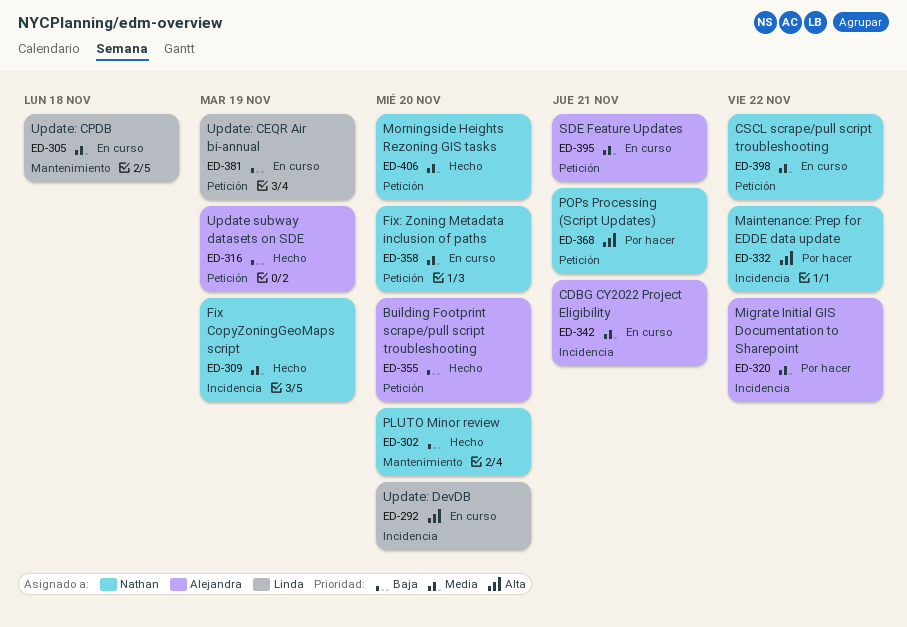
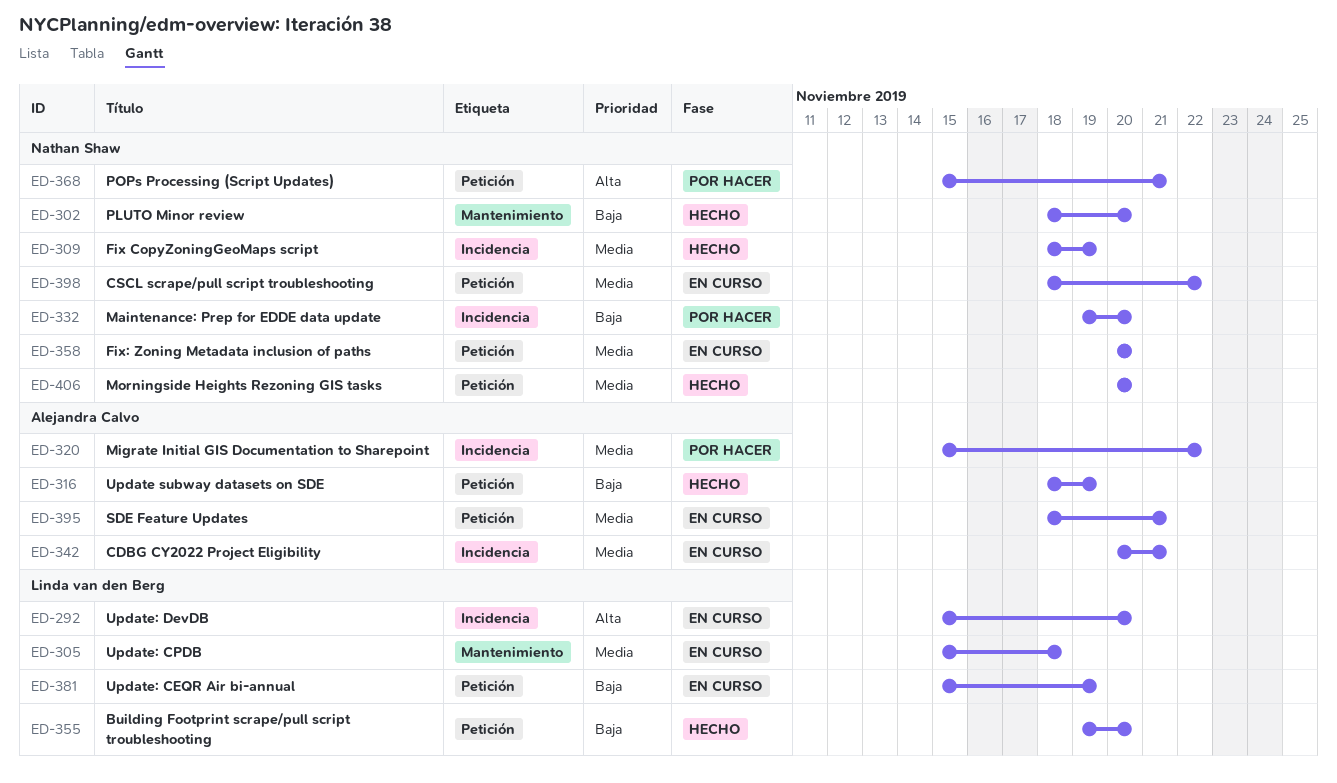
ED-332, priority: Alta -> Baja
ED-332, due: Nov 22 -> Nov 20
ED-355, owner: Alejandra Calvo -> Linda van den Berg

